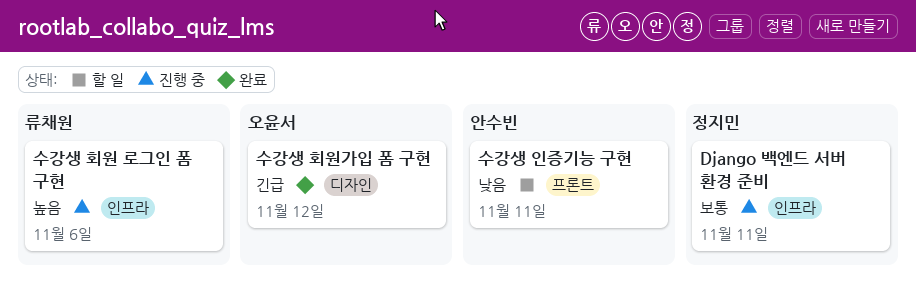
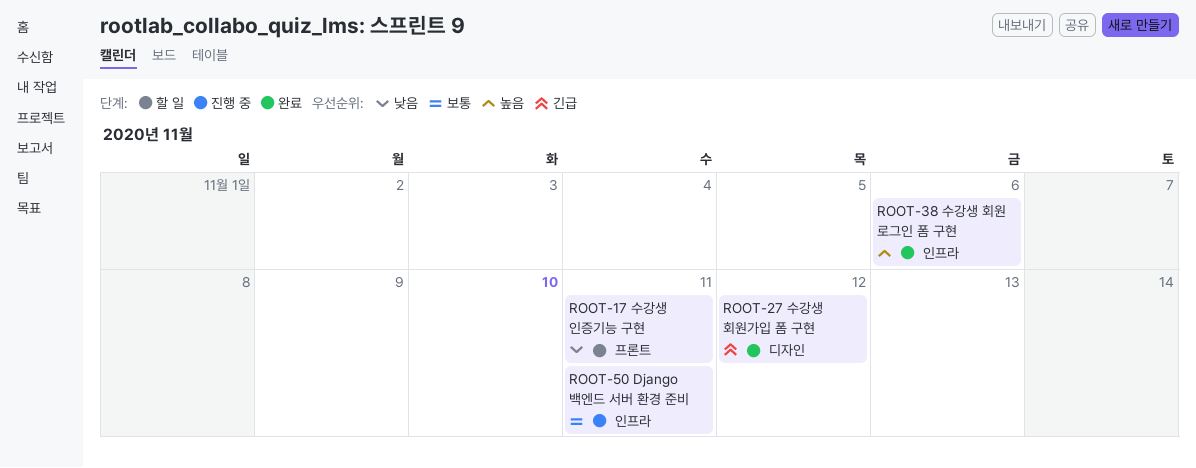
수강생 회원 로그인 폼 구현, status: 진행 중 -> 완료

